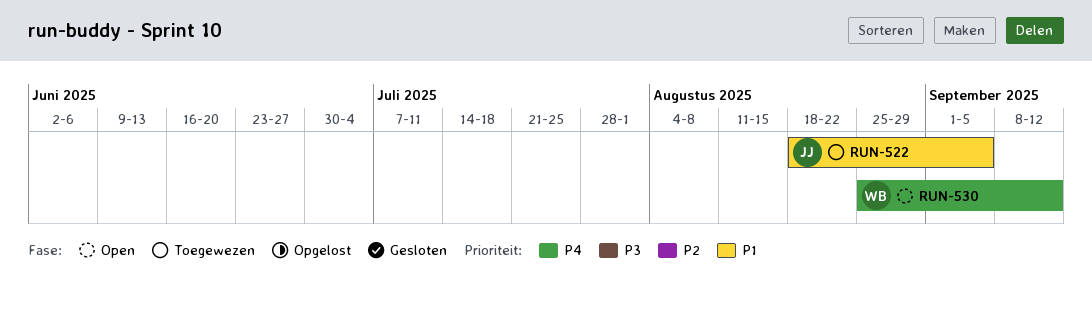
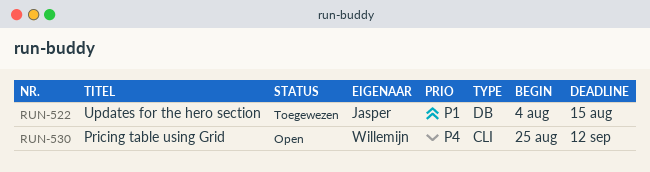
RUN-522, start: Aug 18 -> Aug 4
RUN-522, due: Sep 5 -> Aug 15

